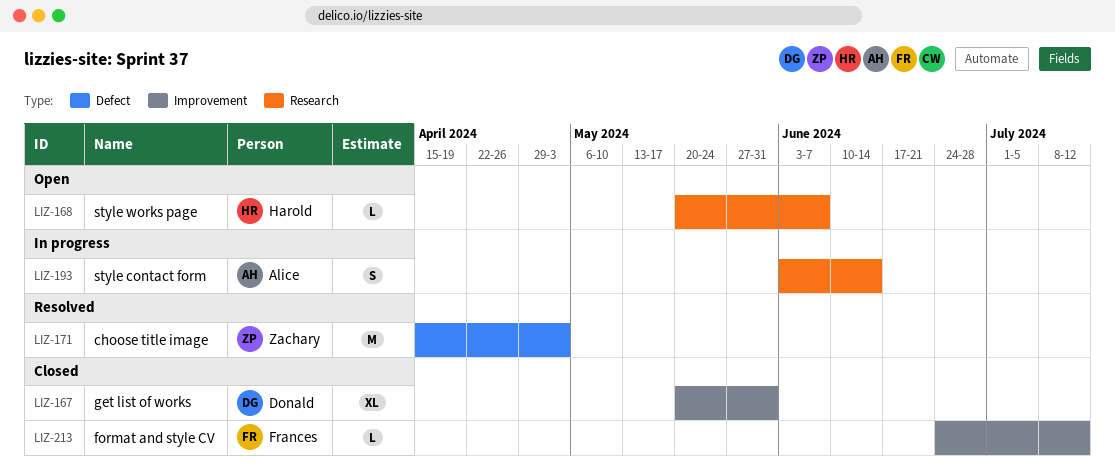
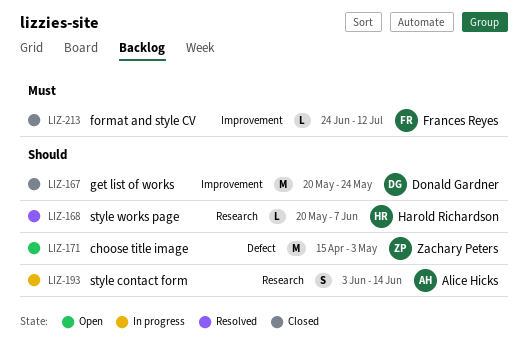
LIZ-167, estimate: XL -> M
LIZ-167, due: May 31 -> May 24
LIZ-168, status: Open -> Resolved
LIZ-171, status: Resolved -> Open

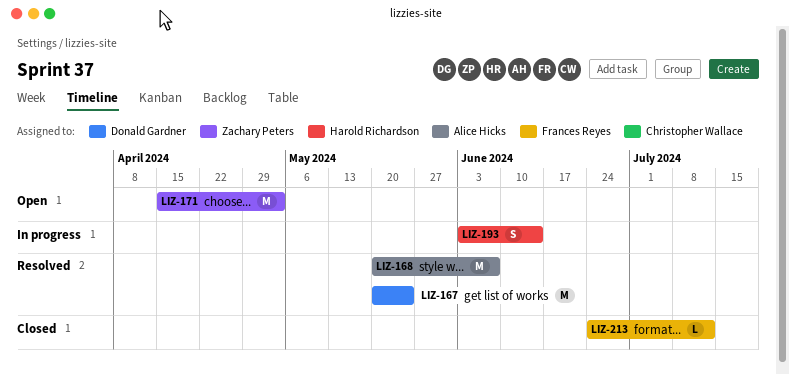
LIZ-167, status: Closed -> Resolved
LIZ-168, owner: Harold Richardson -> Alice Hicks
LIZ-168, estimate: L -> M
LIZ-193, owner: Alice Hicks -> Harold Richardson

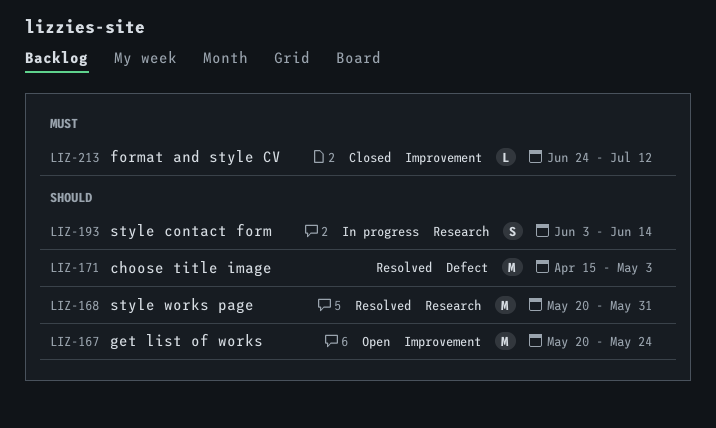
LIZ-167, status: Resolved -> Open
LIZ-168, due: Jun 7 -> May 31
LIZ-171, status: Open -> Resolved

